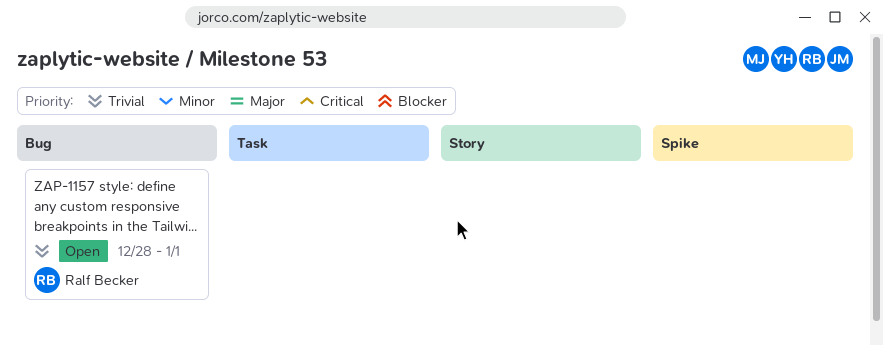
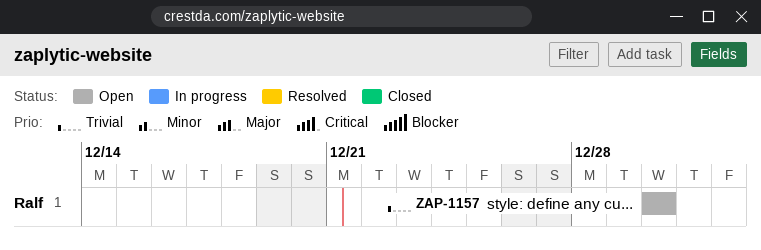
ZAP-1157, start: Dec 28 -> Dec 30
ZAP-1157, due: Jan 1 -> Dec 30

